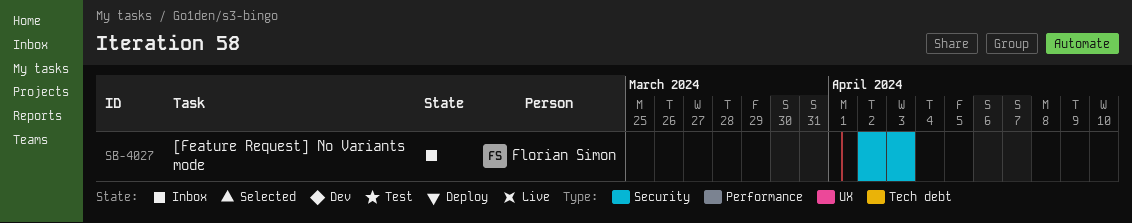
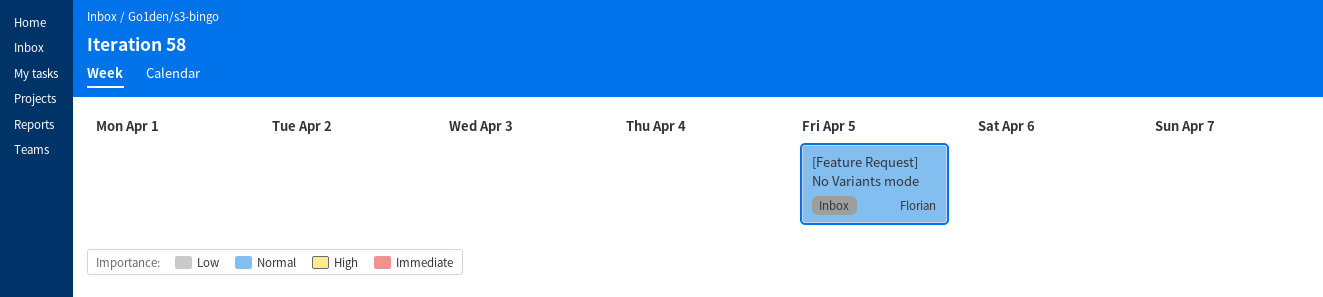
[Feature Request] No Variants mode, due: Apr 3 -> Apr 5

